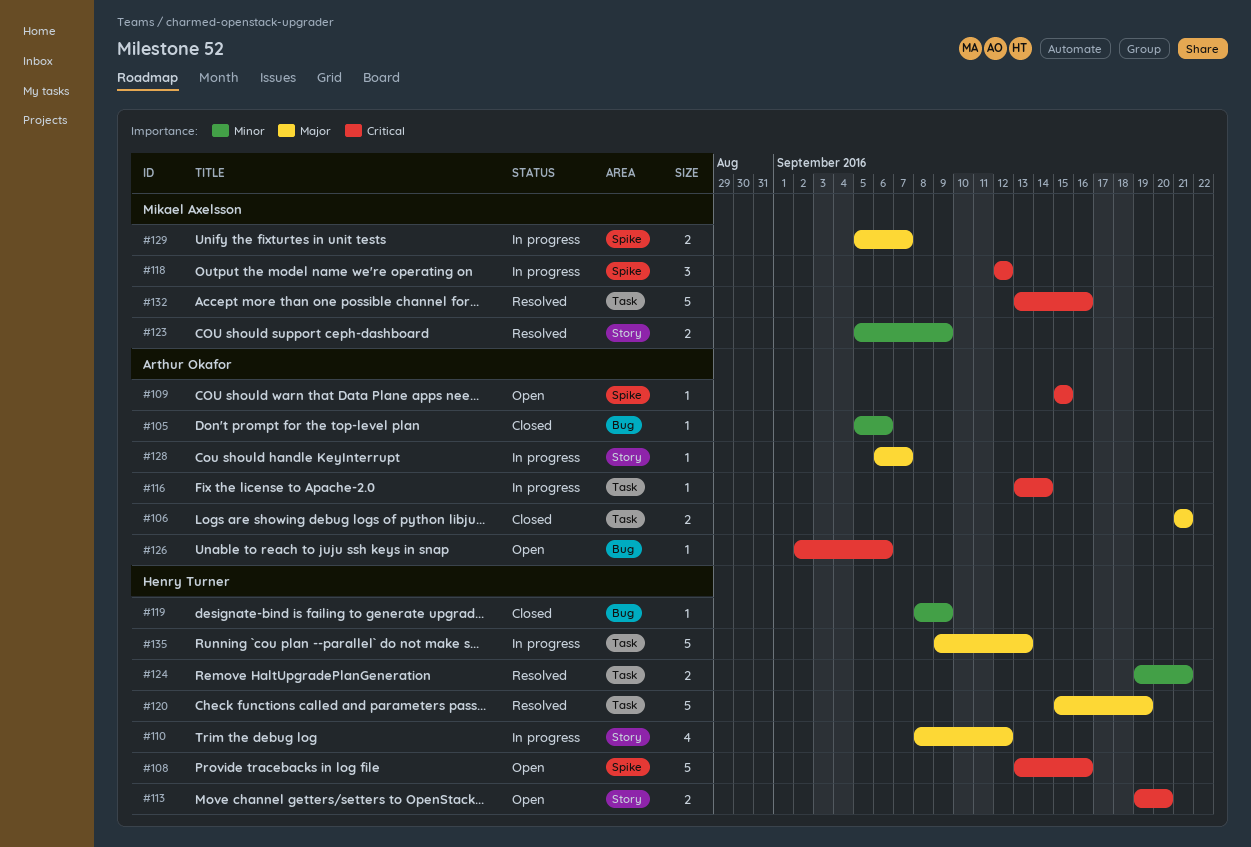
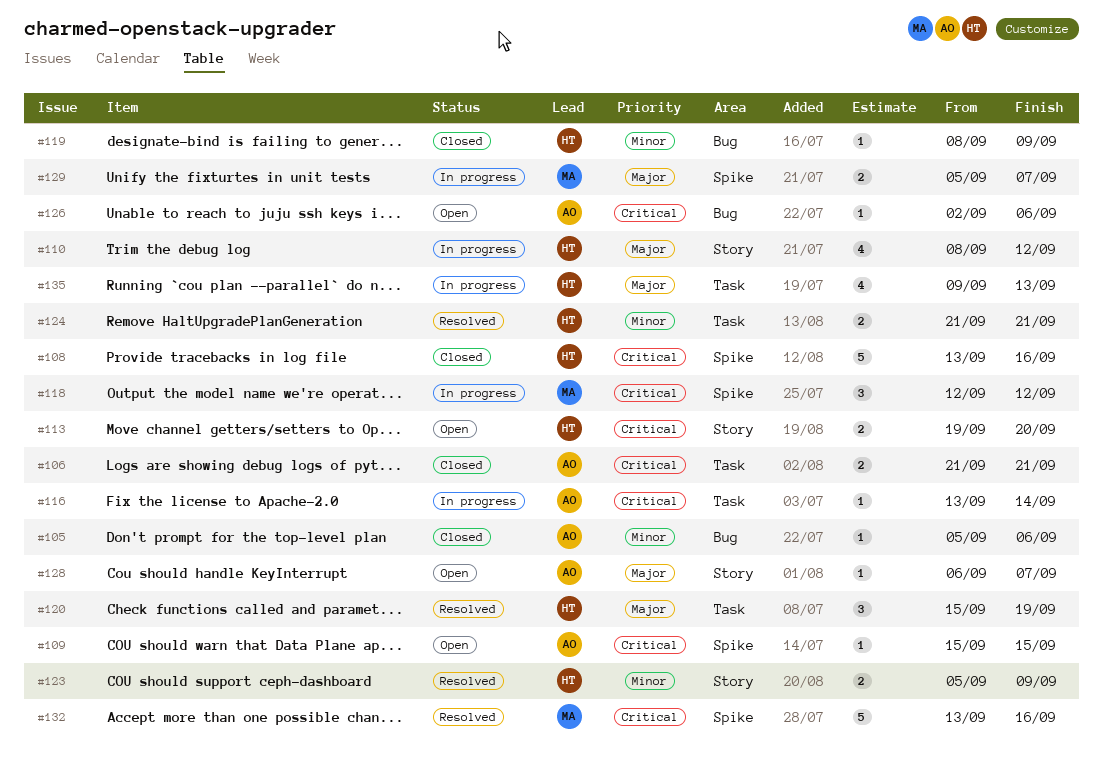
#106, priority: Major -> Critical
#108, status: Open -> Closed
#120, estimate: 5 -> 3
#123, owner: Mikael Axelsson -> Henry Turner
#124, start: Sep 19 -> Sep 21
#128, status: In progress -> Open
#132, label: Task -> Spike
#135, estimate: 5 -> 4

